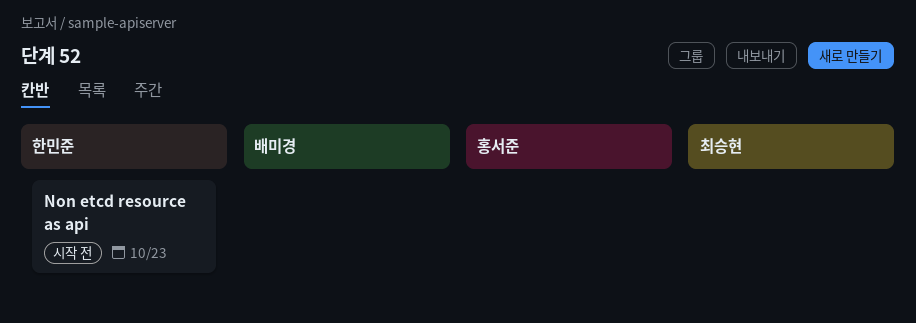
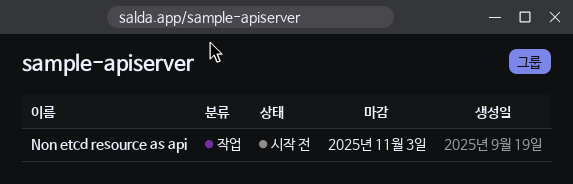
Non etcd resource as api, due: Oct 23 -> Nov 3

